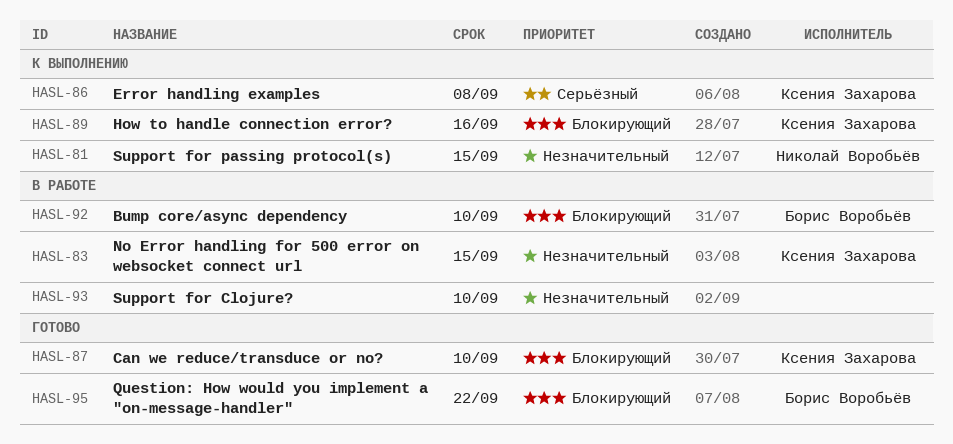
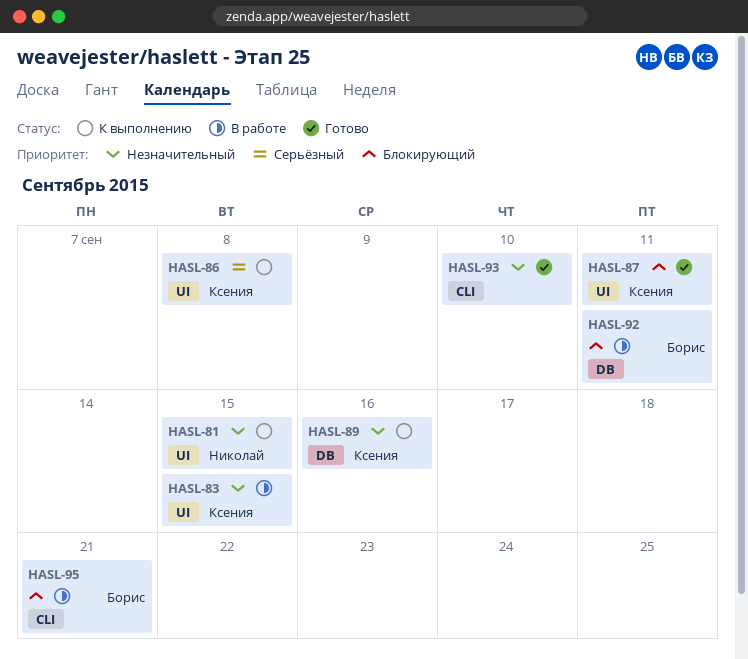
HASL-87, due: Sep 10 -> Sep 11
HASL-89, priority: Блокирующий -> Незначительный
HASL-92, due: Sep 10 -> Sep 11
HASL-93, status: В работе -> Готово
HASL-95, status: Готово -> В работе
HASL-95, due: Sep 22 -> Sep 21

